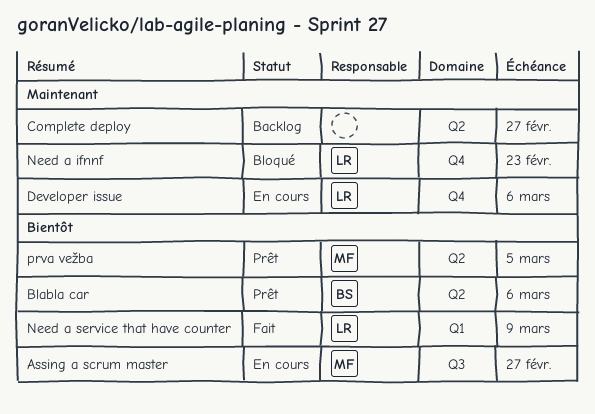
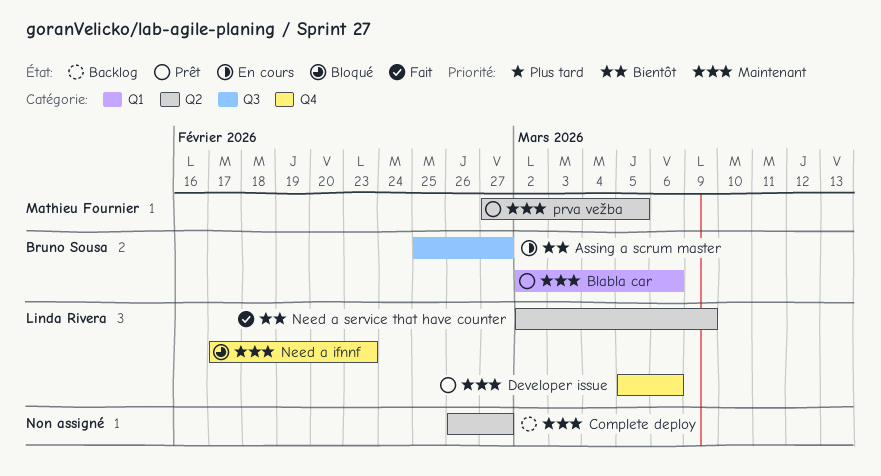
Assing a scrum master, owner: Mathieu Fournier -> Bruno Sousa
Blabla car, priority: Bientôt -> Maintenant
Blabla car, label: Q2 -> Q1
Developer issue, status: En cours -> Prêt
Need a service that have counter, label: Q1 -> Q2
prva vežba, priority: Bientôt -> Maintenant

